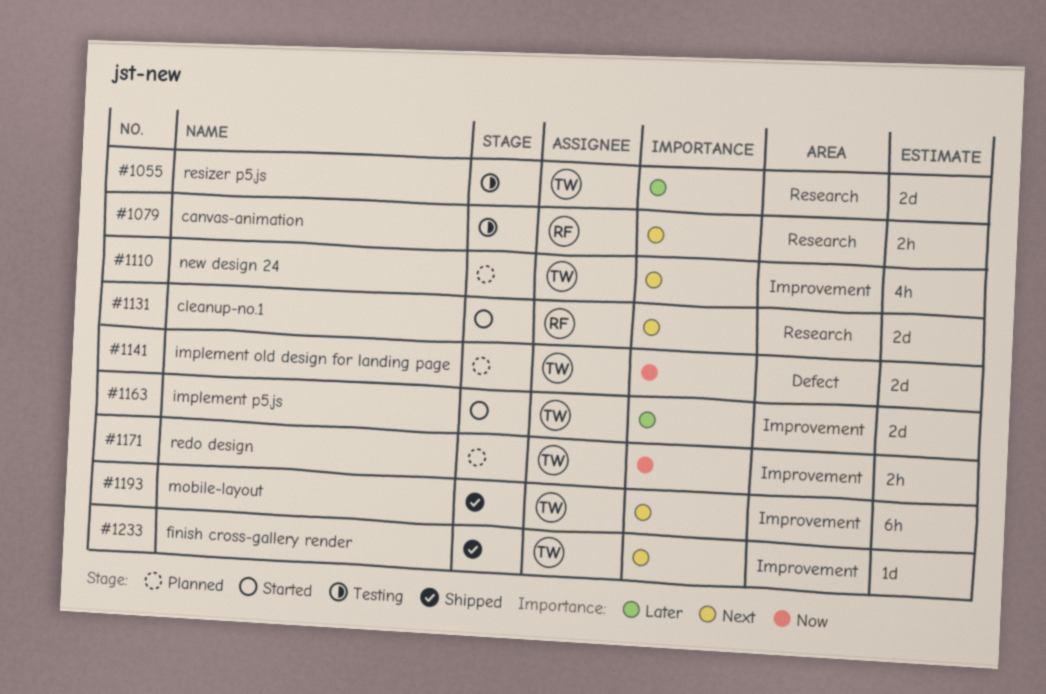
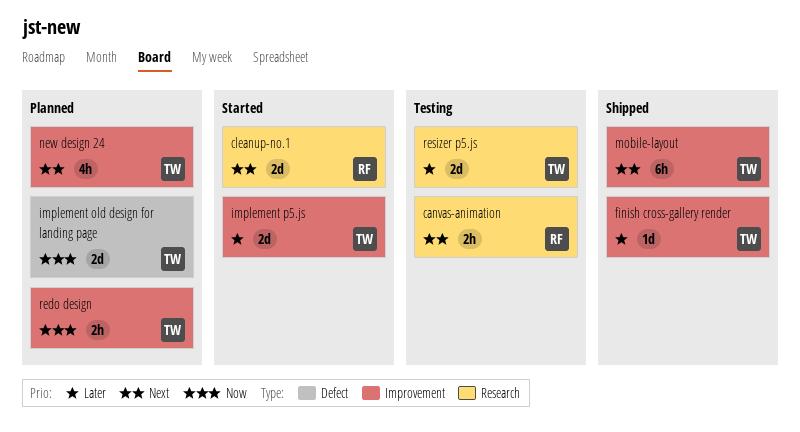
finish cross-gallery render, priority: Next -> Later

